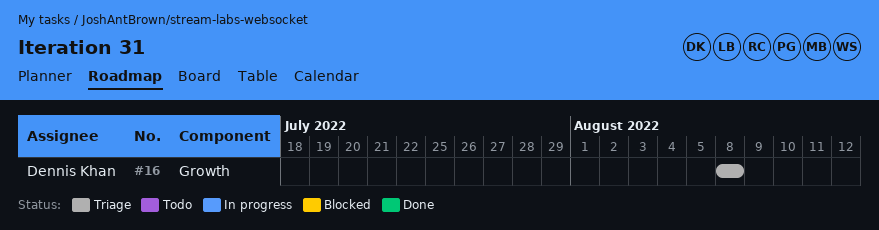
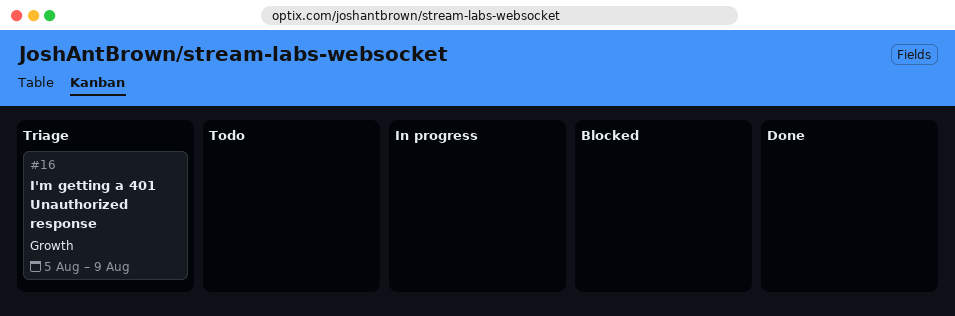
#16, start: Aug 8 -> Aug 5
#16, due: Aug 8 -> Aug 9

